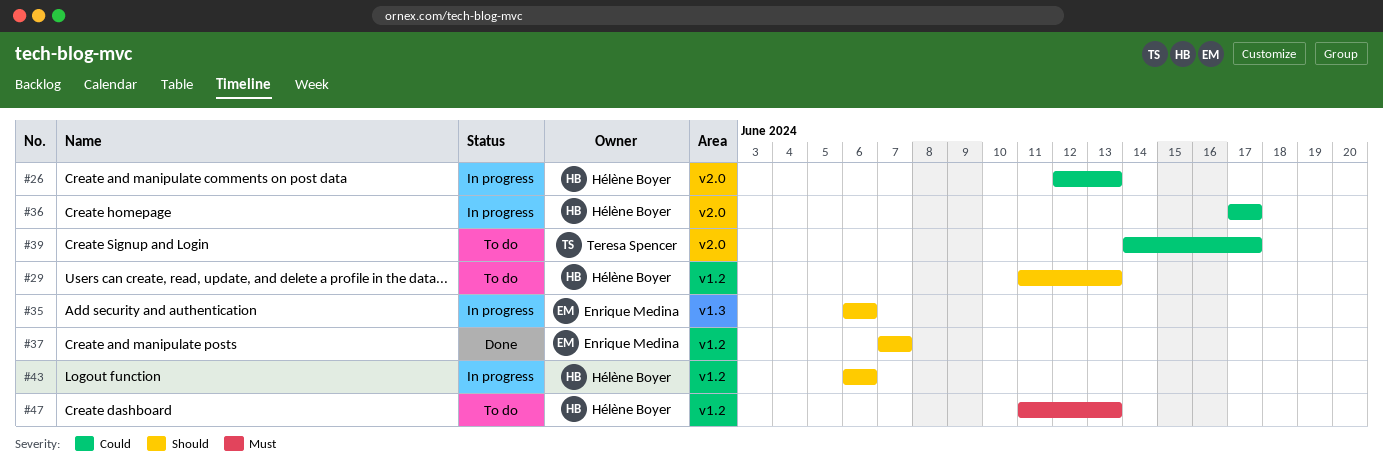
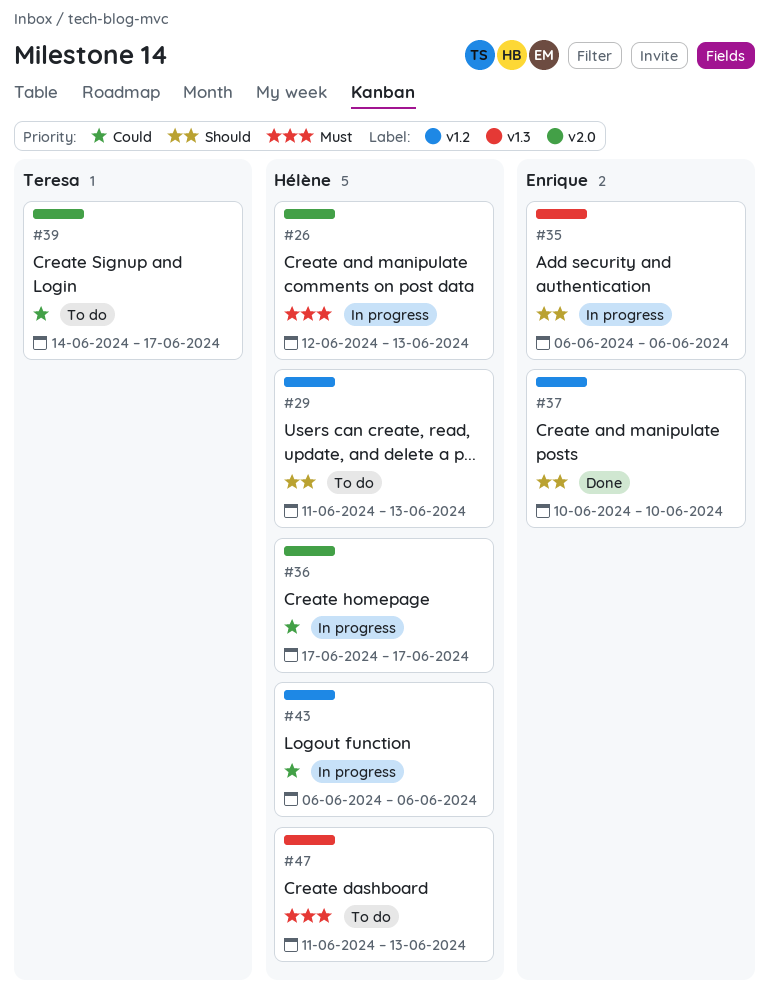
#26, priority: Could -> Must
#37, start: Jun 7 -> Jun 10
#37, due: Jun 7 -> Jun 10
#43, priority: Should -> Could
#47, label: v1.2 -> v1.3

